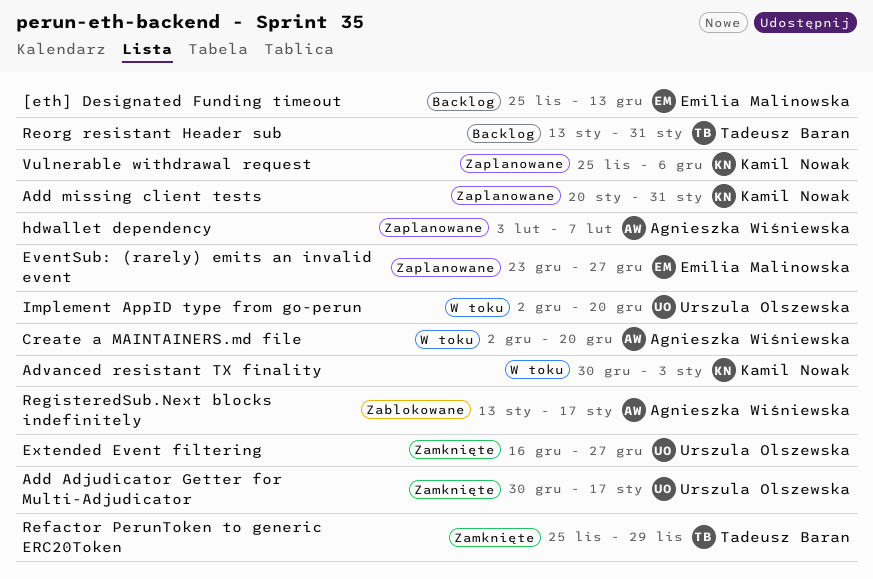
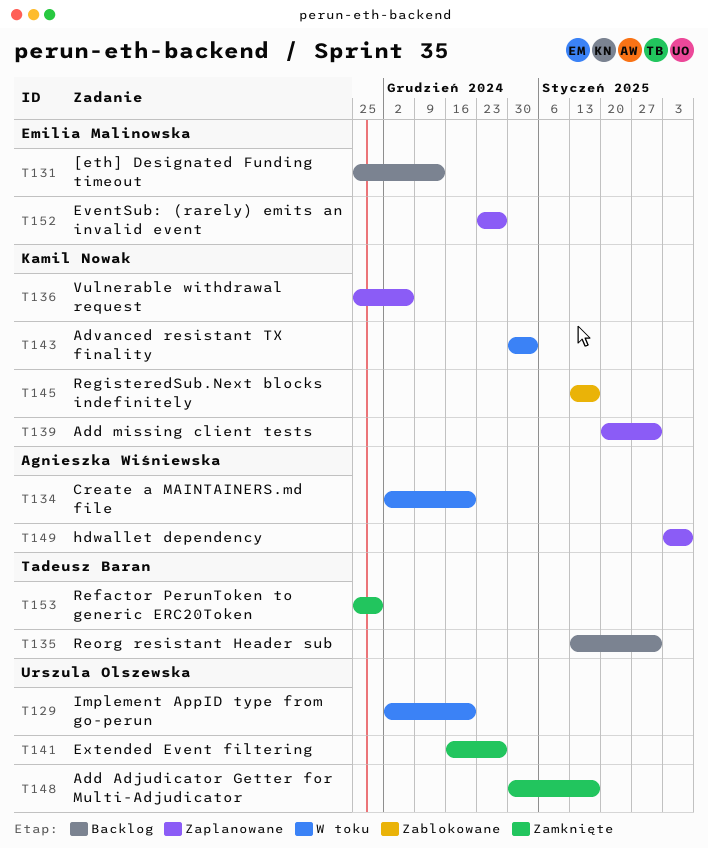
RegisteredSub.Next blocks indefinitely, owner: Agnieszka Wiśniewska -> Kamil Nowak

